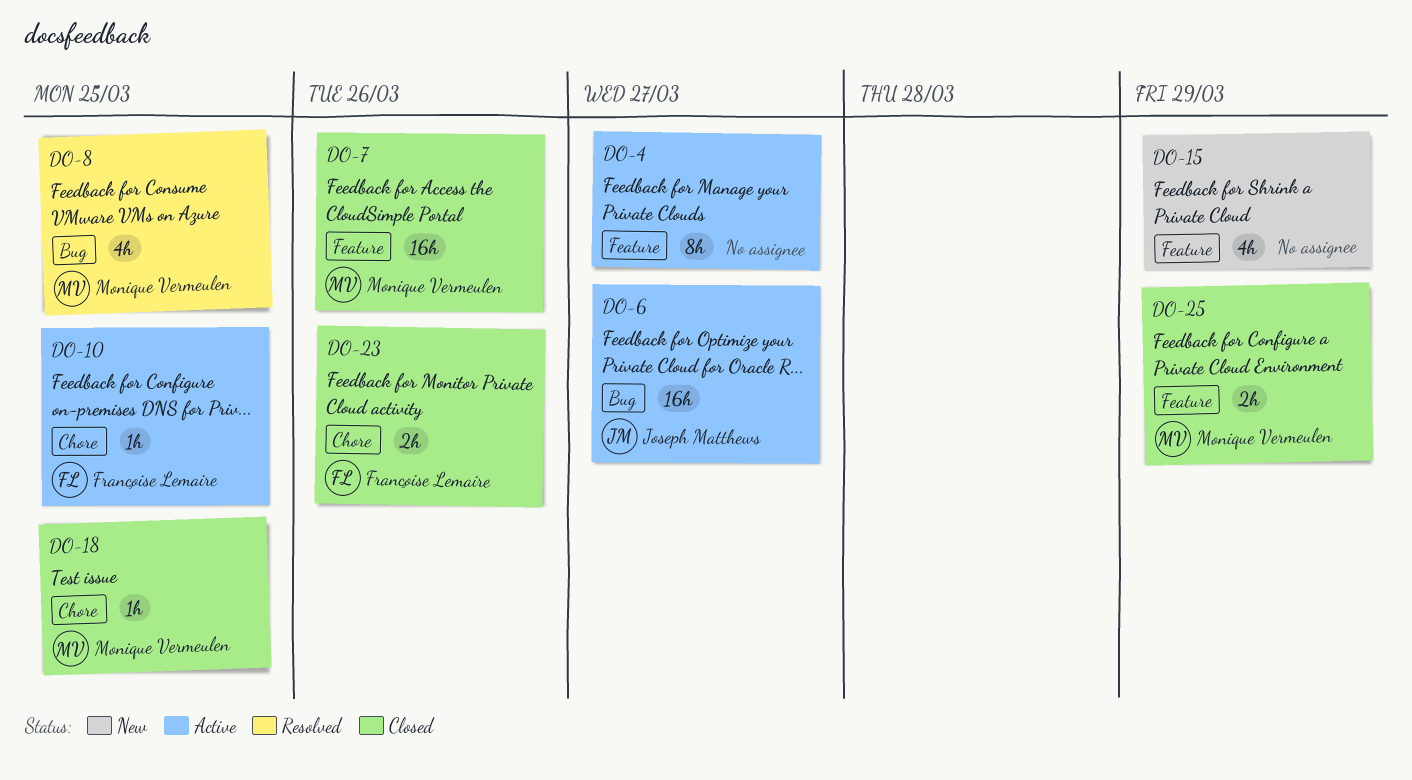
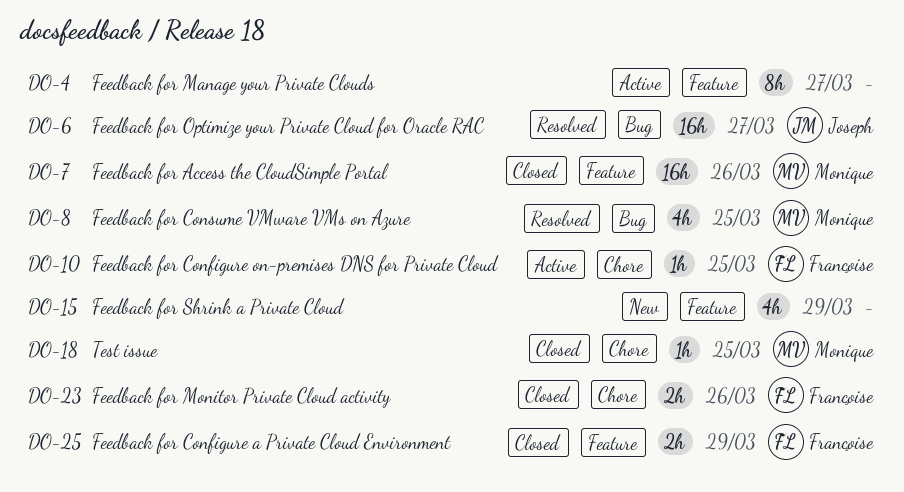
DO-6, status: Active -> Resolved
DO-25, owner: Monique Vermeulen -> Françoise Lemaire

